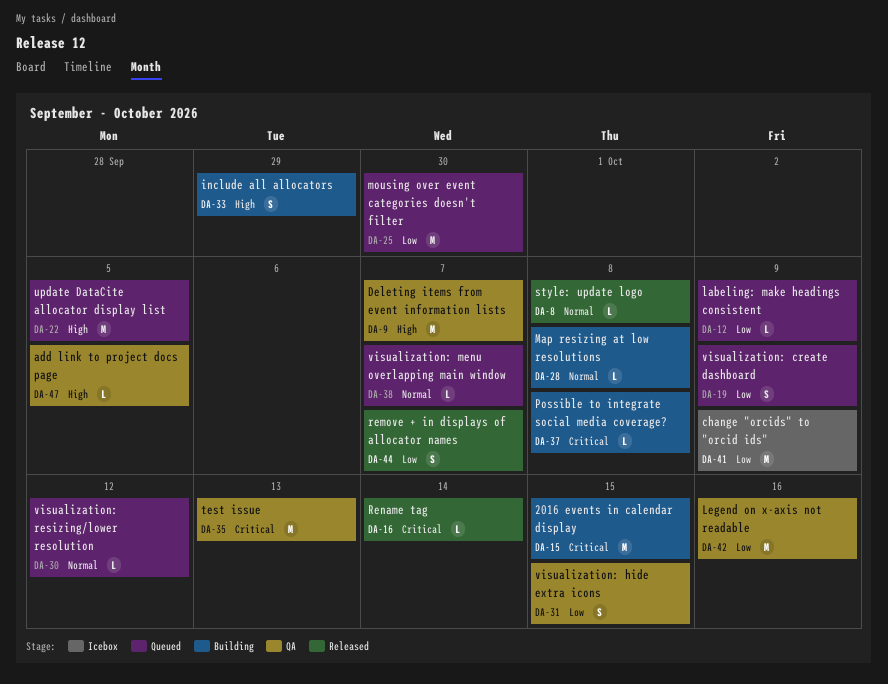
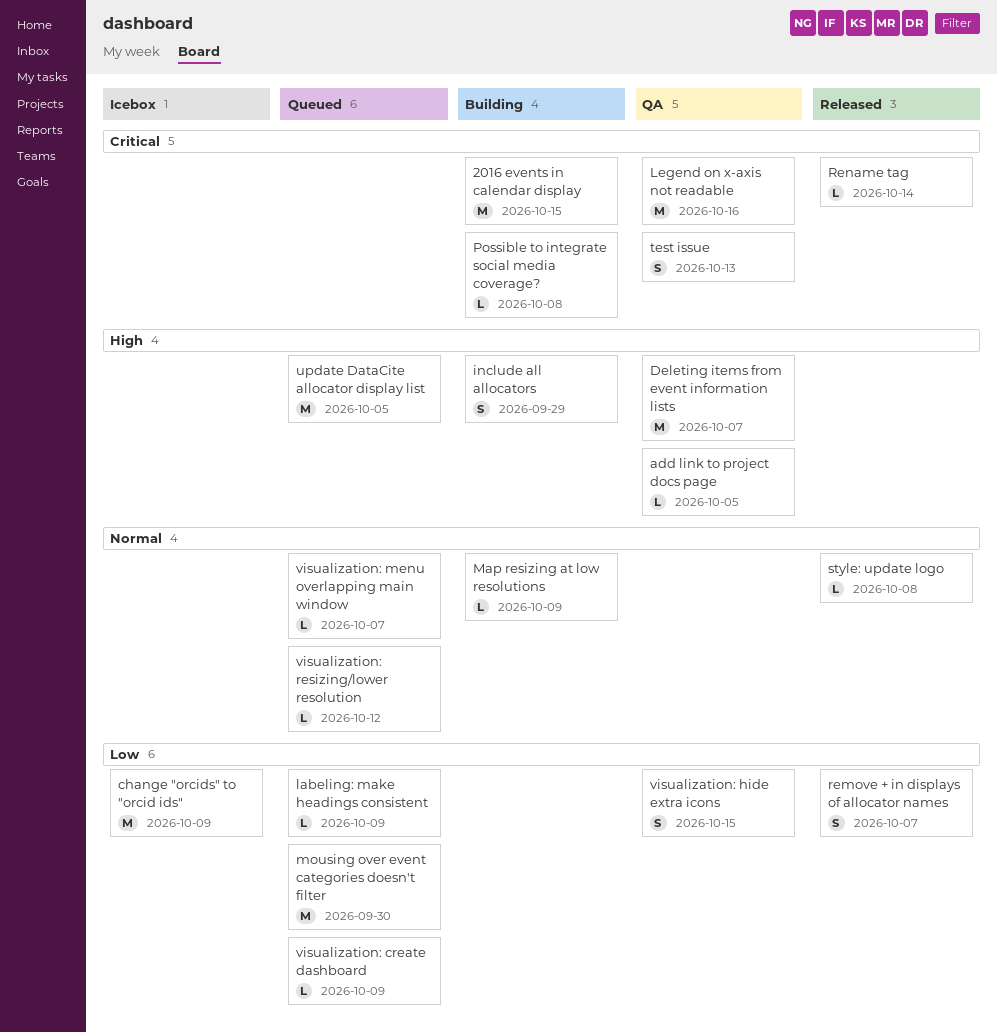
Legend on x-axis not readable, priority: Low -> Critical
Map resizing at low resolutions, due: Oct 8 -> Oct 9
test issue, estimate: M -> S
visualization: create dashboard, estimate: S -> L

